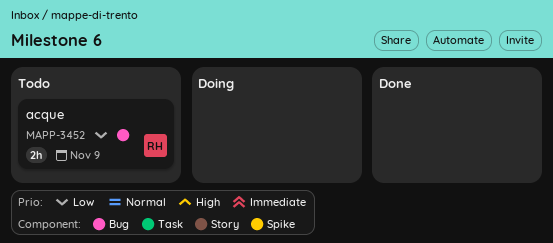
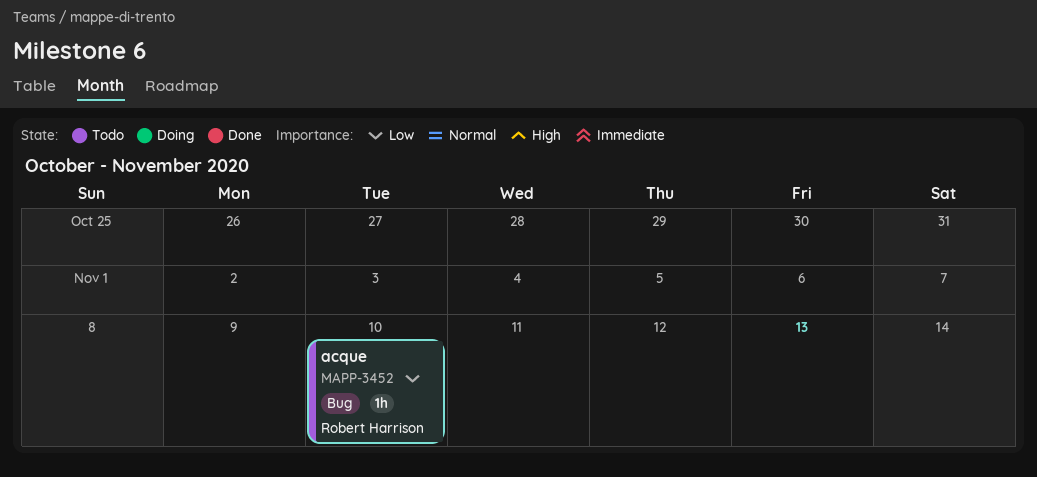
MAPP-3452, estimate: 2h -> 1h
MAPP-3452, due: Nov 9 -> Nov 10

